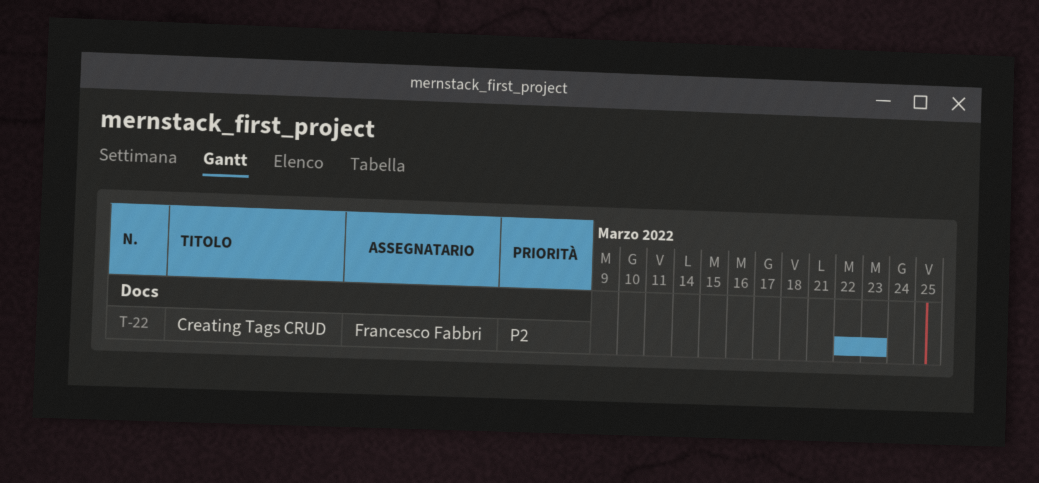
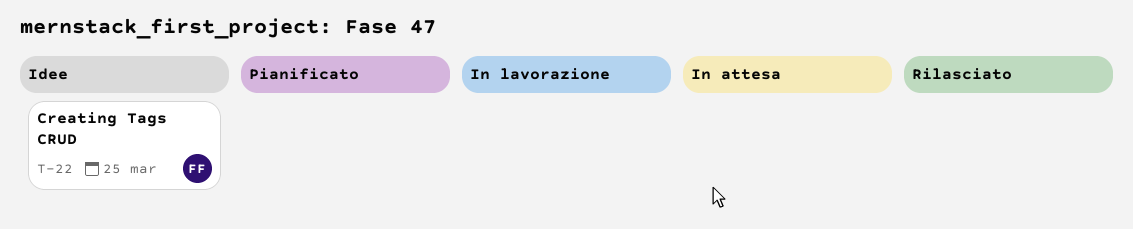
T-22, due: Mar 23 -> Mar 25

